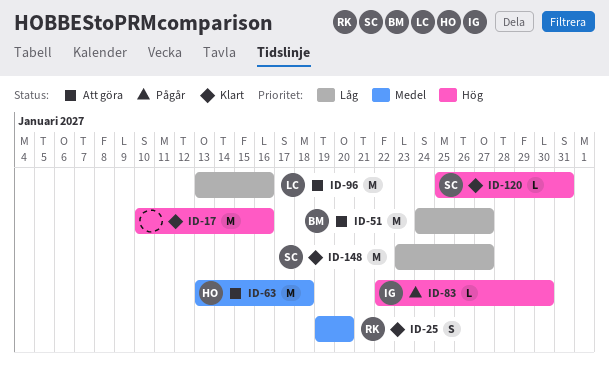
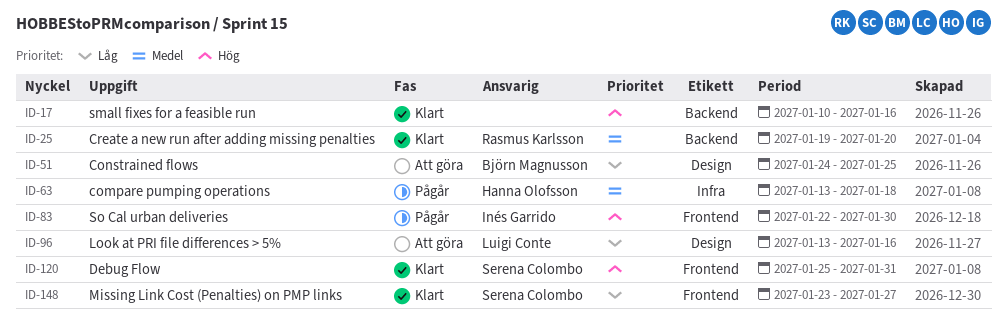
ID-51, due: Jan 27 -> Jan 25
ID-63, status: Att göra -> Pågår

